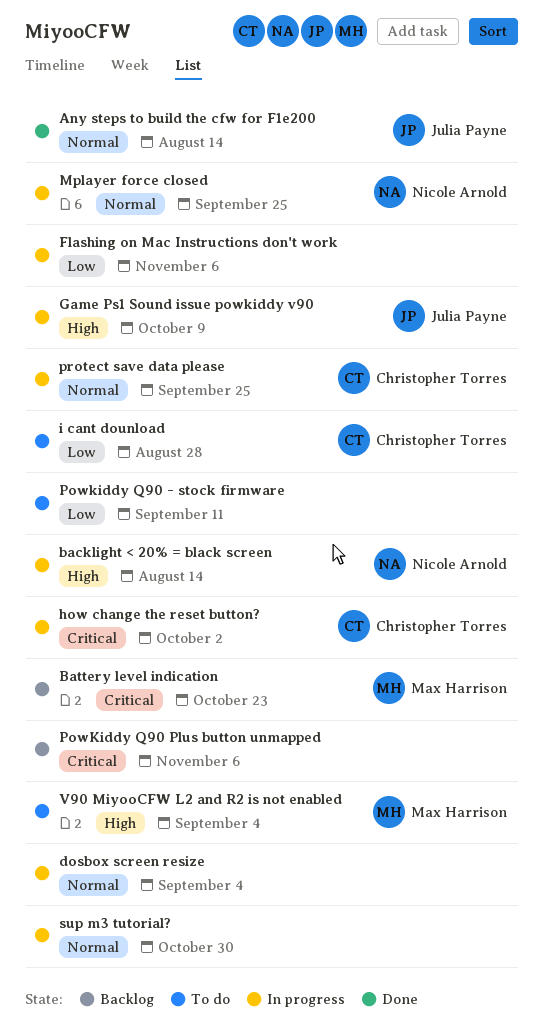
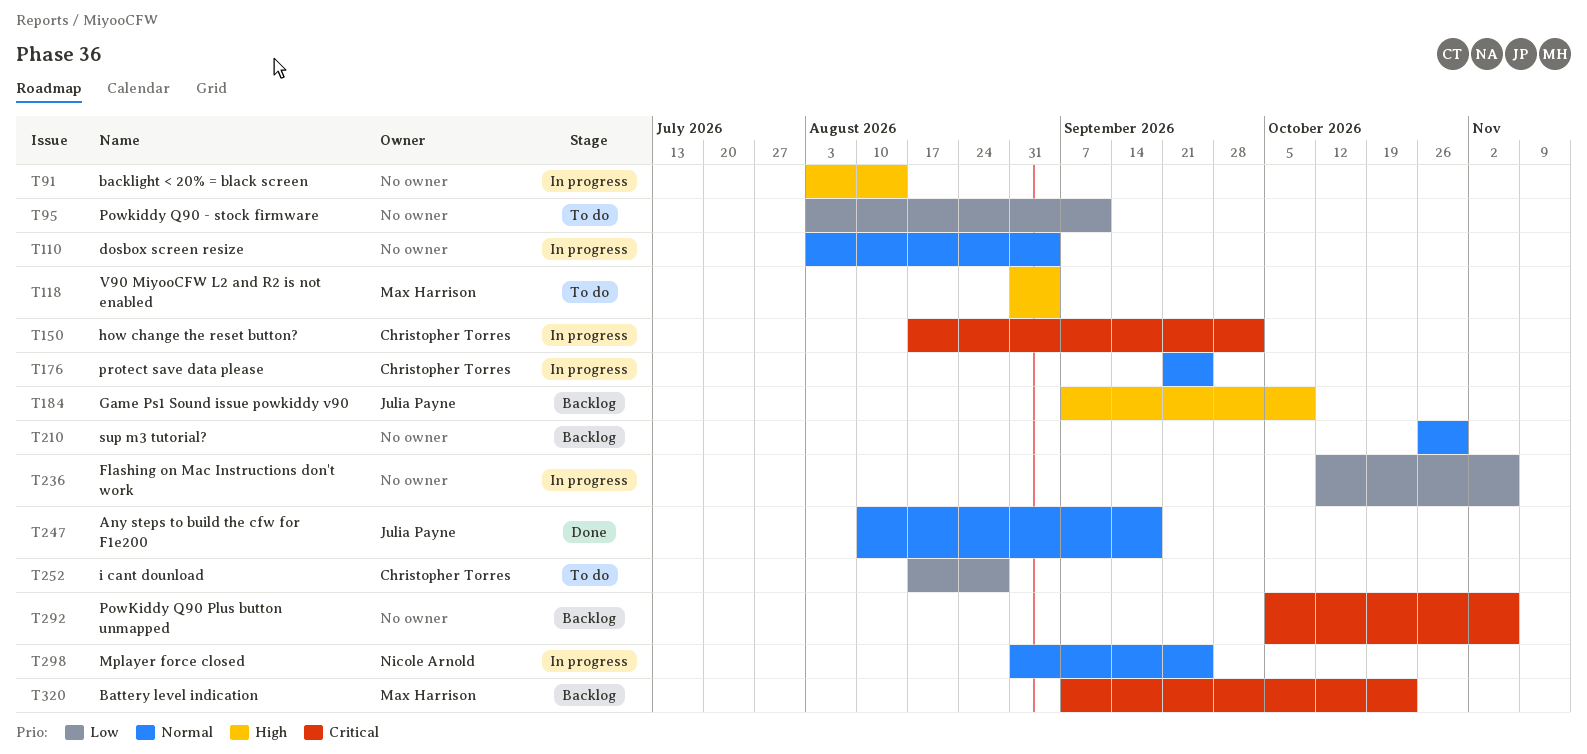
Any steps to build the cfw for F1e200, due: Aug 14 -> Sep 18
backlight < 20% = black screen, owner: Nicole Arnold -> none
Game Ps1 Sound issue powkiddy v90, status: In progress -> Backlog
sup m3 tutorial?, status: In progress -> Backlog

